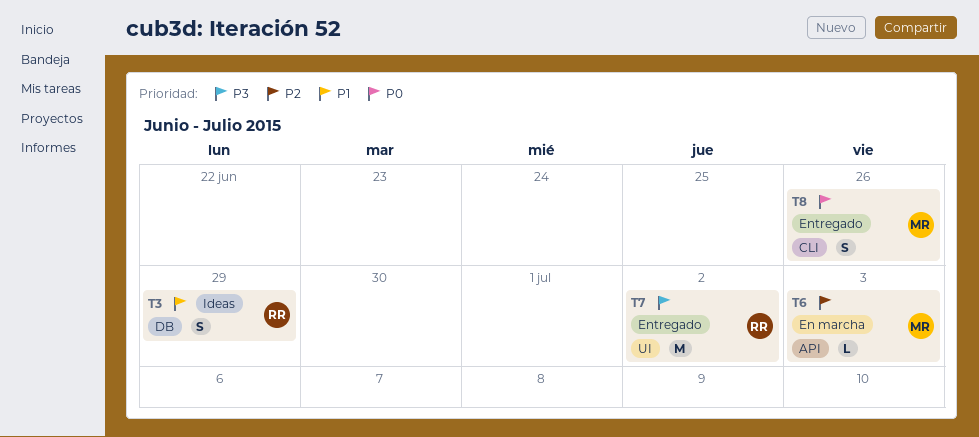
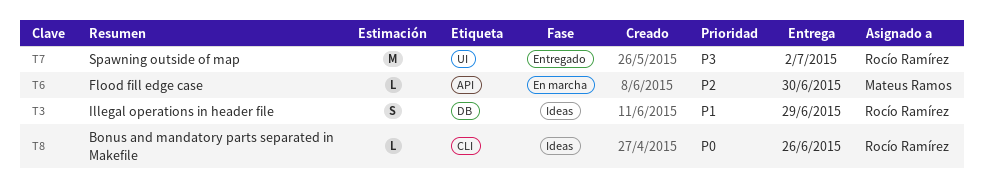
T6, due: Jul 3 -> Jun 30
T8, status: Entregado -> Ideas
T8, owner: Mateus Ramos -> Rocío Ramírez
T8, estimate: S -> L

